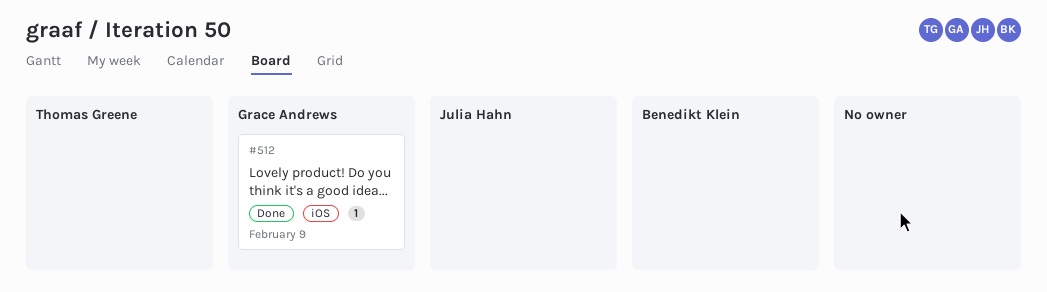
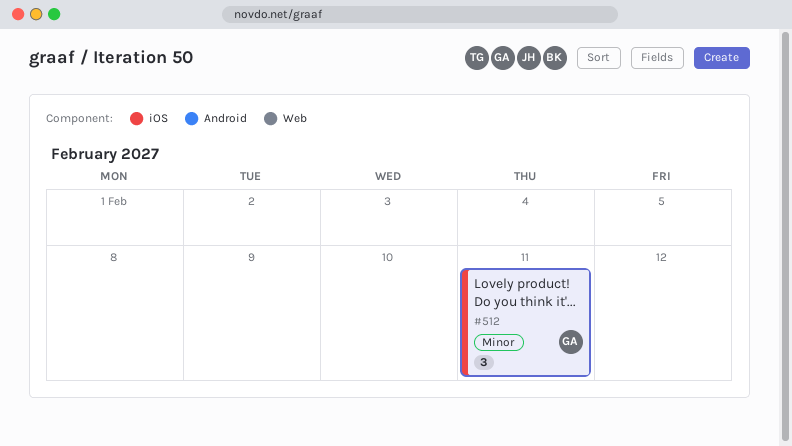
#512, estimate: 1 -> 3
#512, due: Feb 9 -> Feb 11

